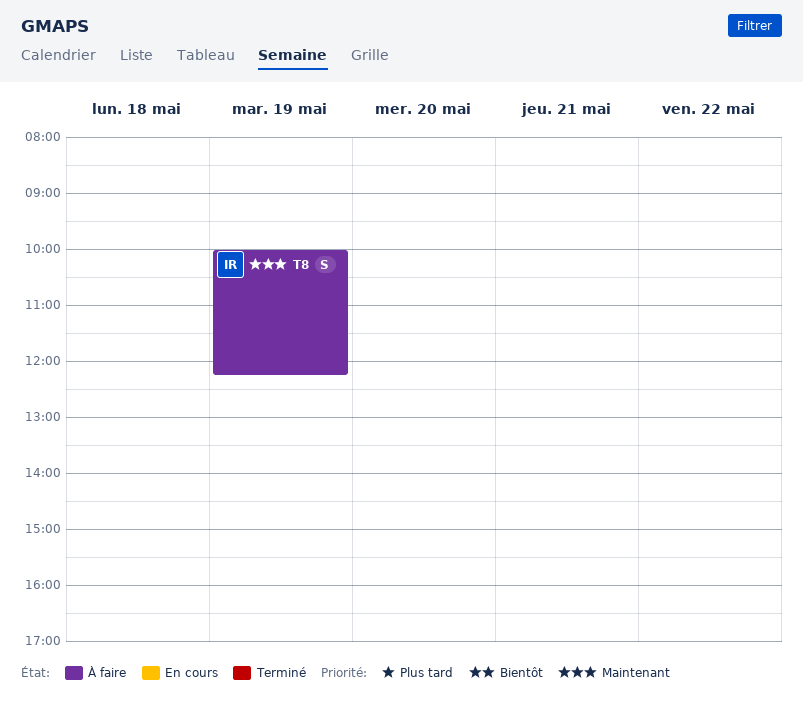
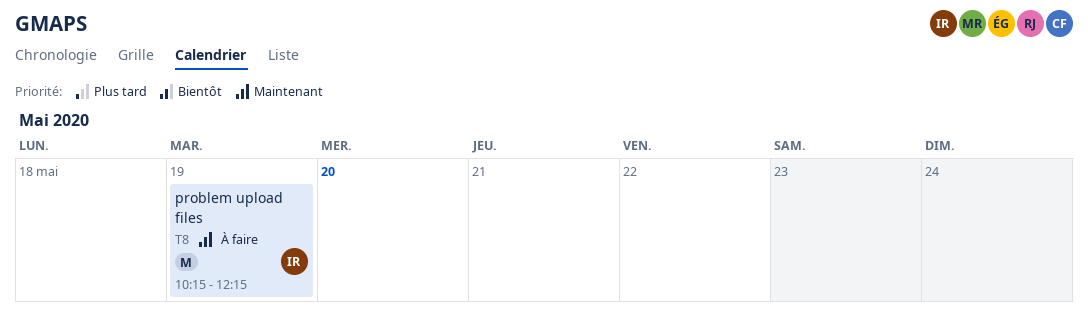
T8, estimate: S -> M
T8, begins: 10:00 -> 10:15

